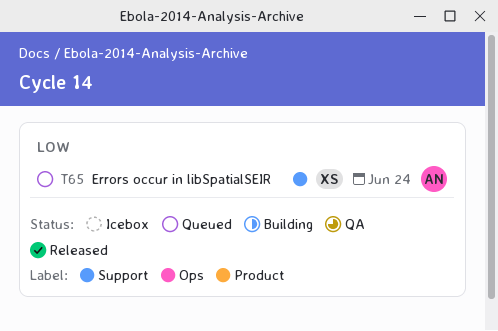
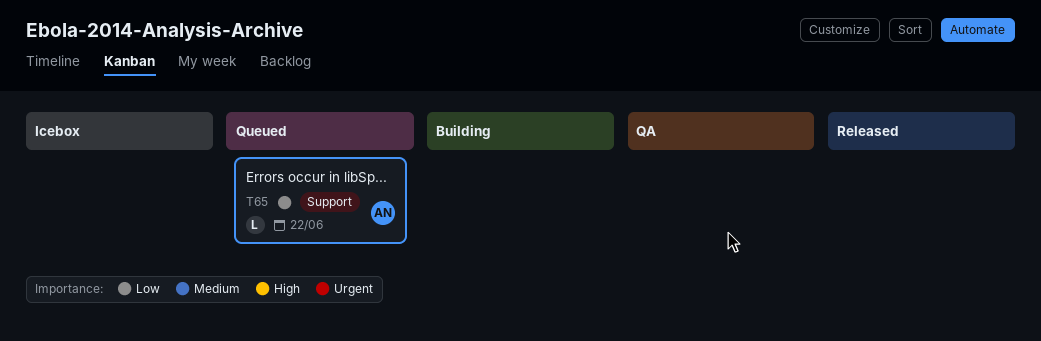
T65, estimate: XS -> L
T65, due: Jun 24 -> Jun 22

